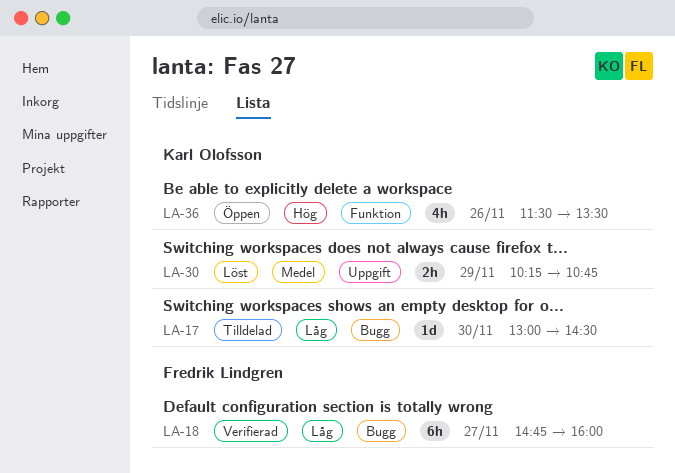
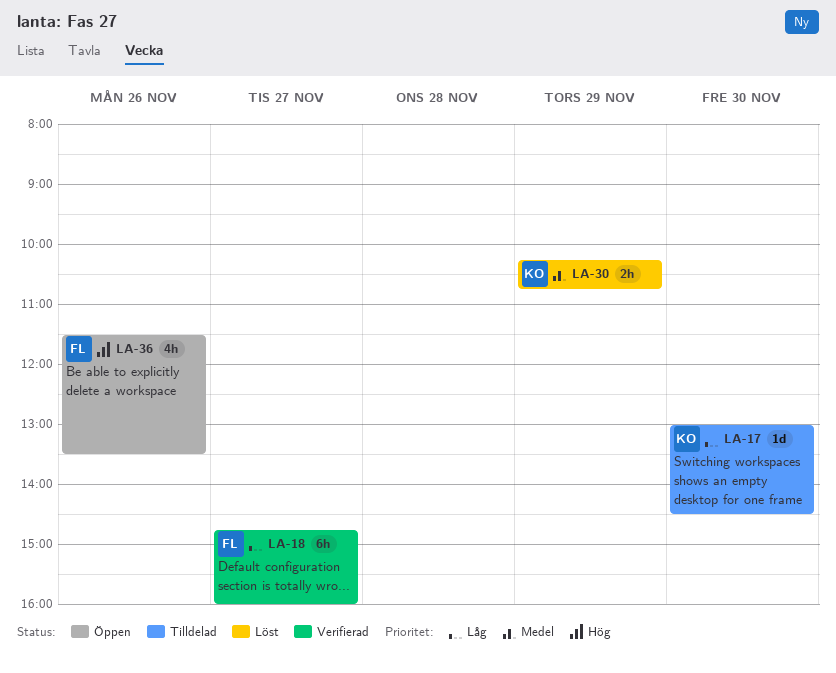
LA-36, owner: Karl Olofsson -> Fredrik Lindgren

